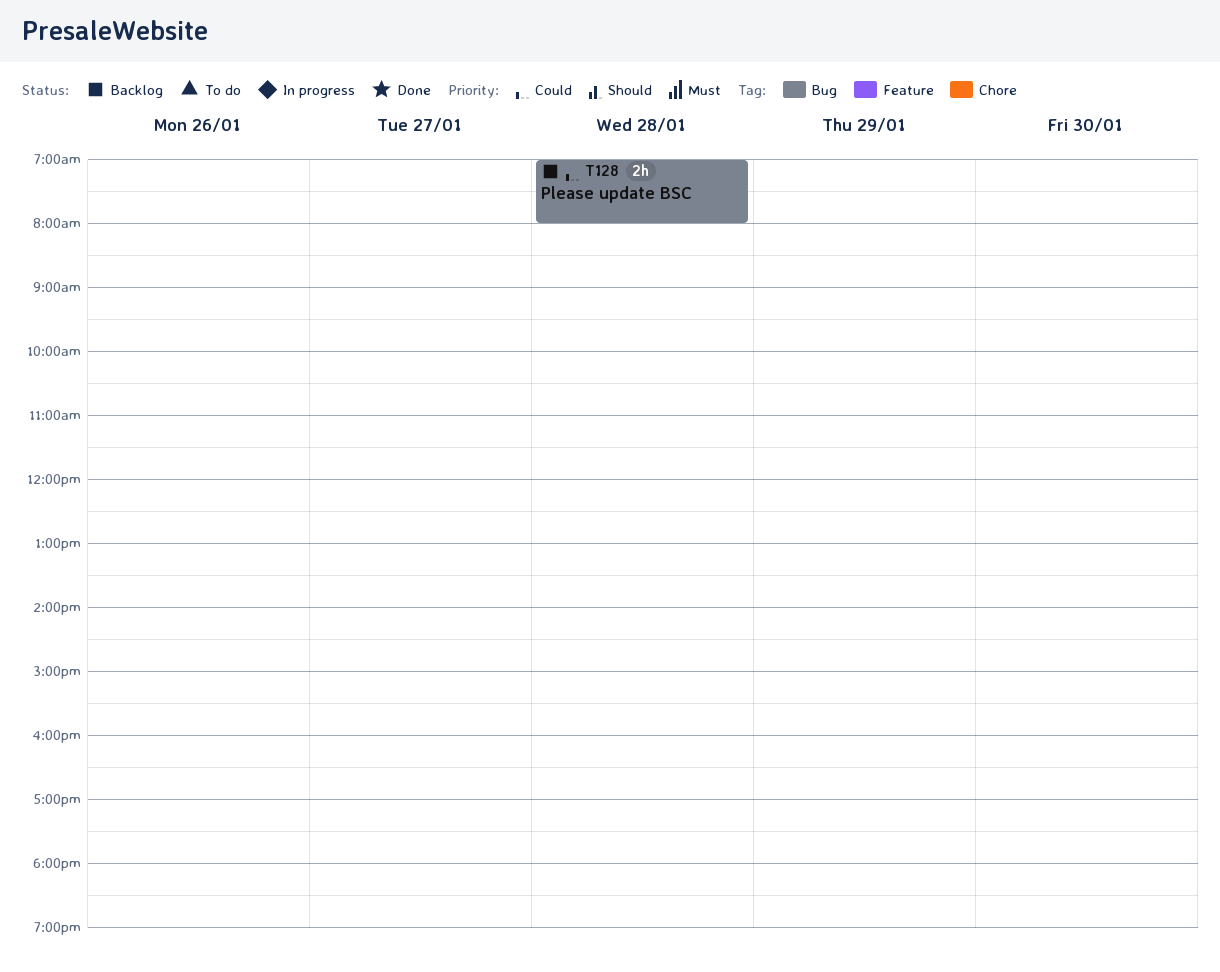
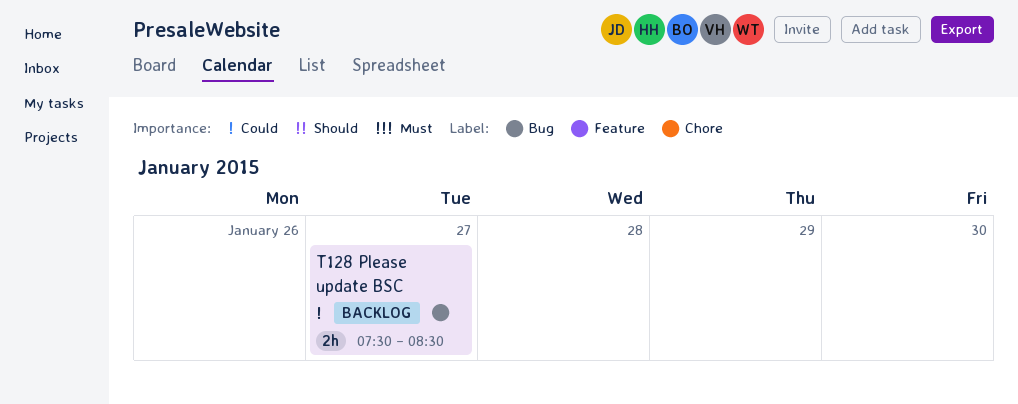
T128, day: Jan 28 -> Jan 27
T128, begins: 07:00 -> 07:30
T128, ends: 08:00 -> 08:30

